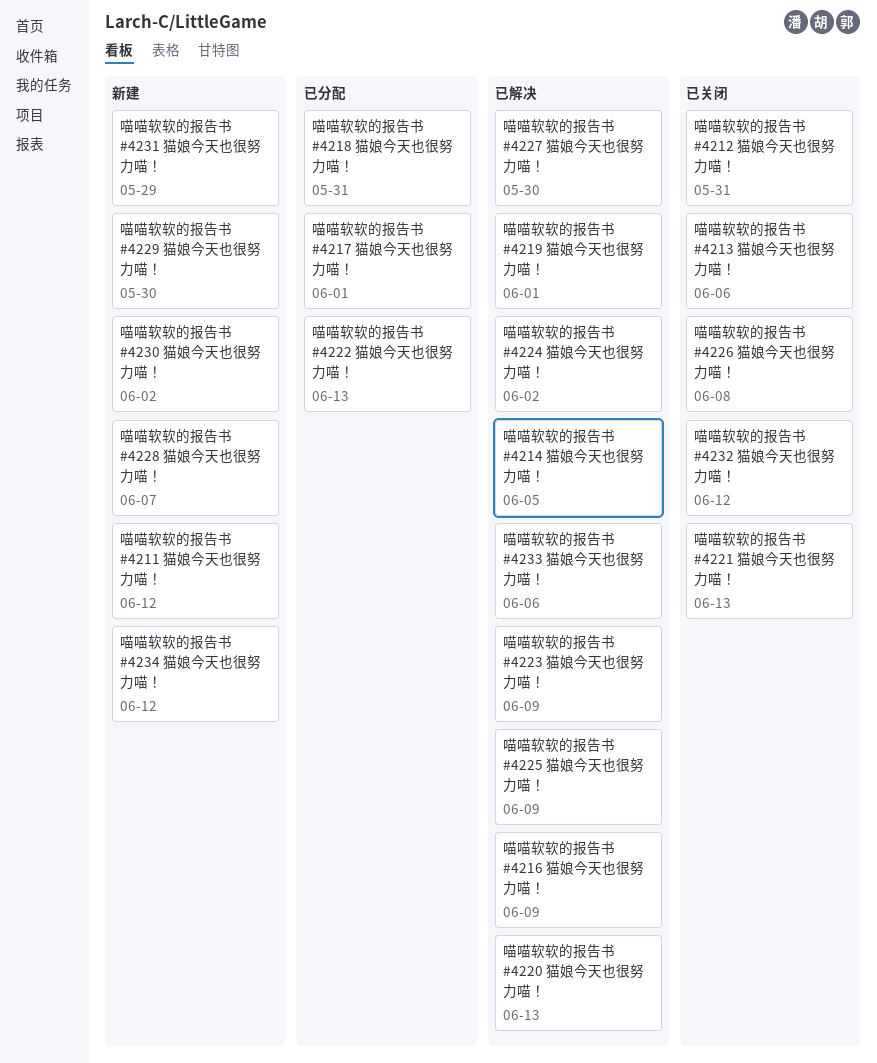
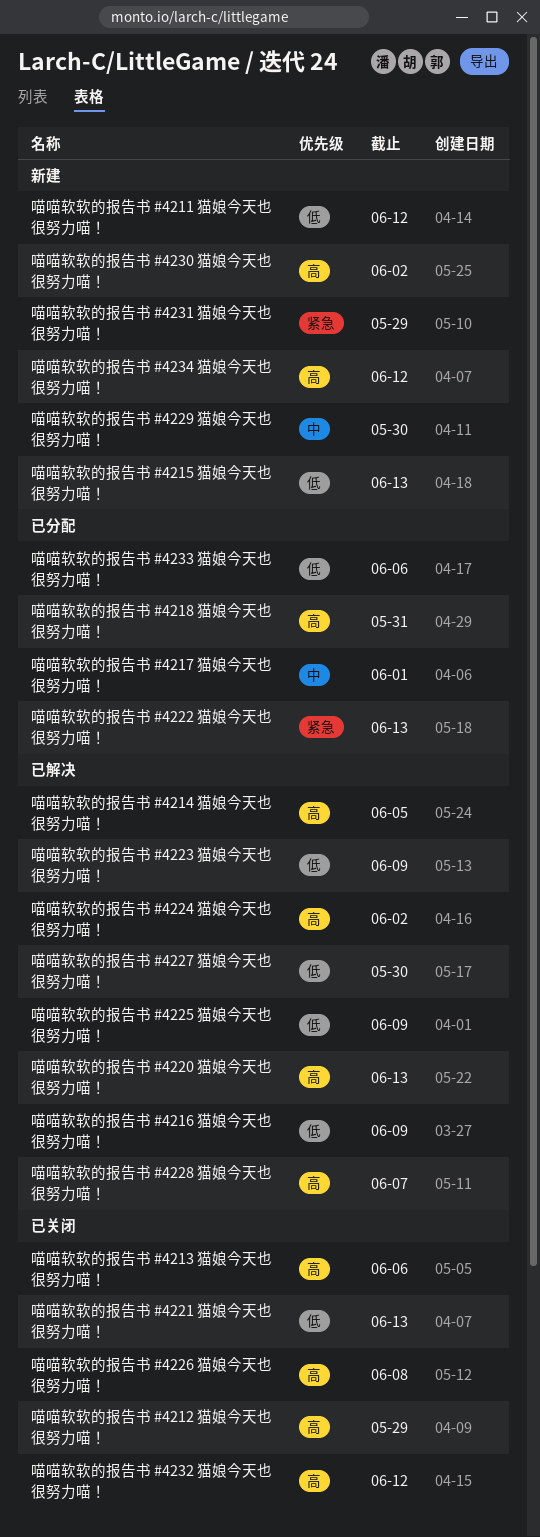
喵喵软软的报告书 #4212 猫娘今天也很努力喵！, due: May 31 -> May 29
喵喵软软的报告书 #4215 猫娘今天也很努力喵！: none -> present
喵喵软软的报告书 #4219 猫娘今天也很努力喵！: present -> none
喵喵软软的报告书 #4228 猫娘今天也很努力喵！, status: 新建 -> 已解决
喵喵软软的报告书 #4233 猫娘今天也很努力喵！, status: 已解决 -> 已分配

